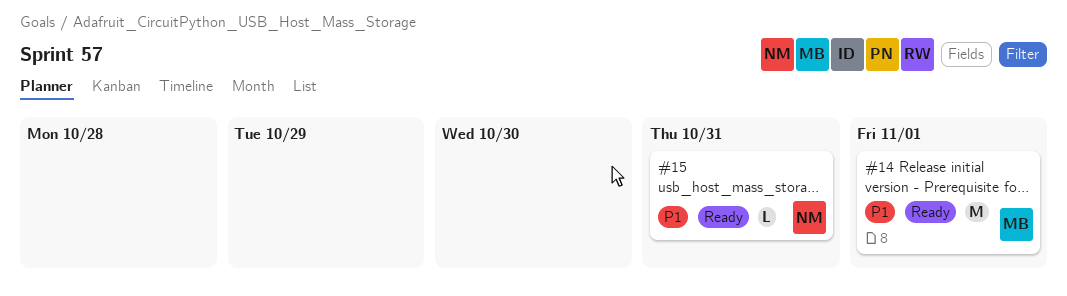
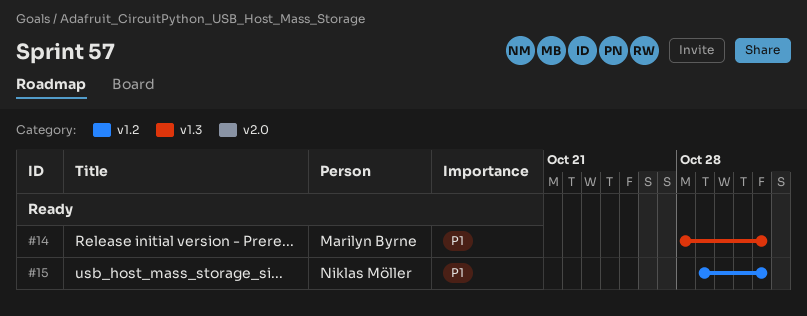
#15, due: Oct 31 -> Nov 1

